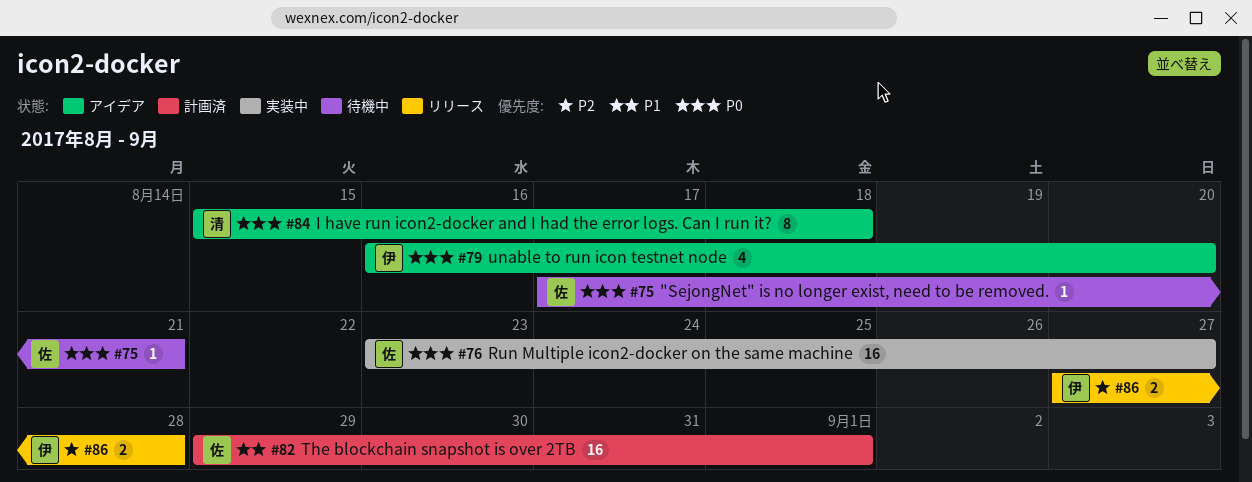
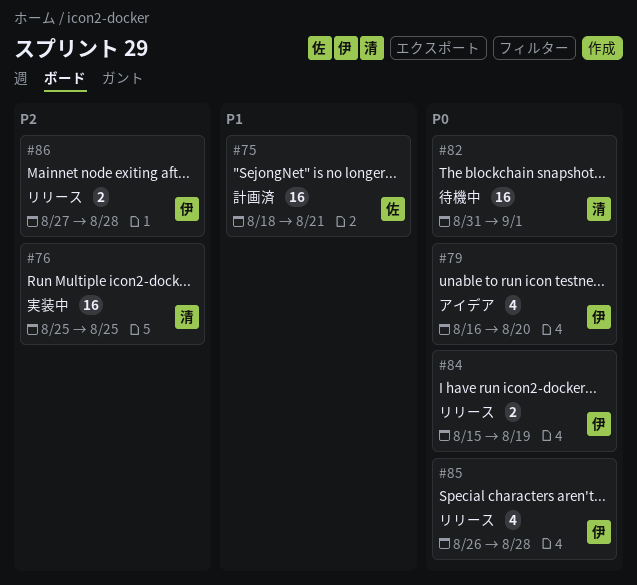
#75, status: 待機中 -> 計画済
#75, priority: P0 -> P1
#75, estimate: 1 -> 16
#75, start: Aug 17 -> Aug 18
#76, owner: 佐 -> 清
#76, priority: P0 -> P2
#76, start: Aug 23 -> Aug 25
#76, due: Aug 27 -> Aug 25
#82, status: 計画済 -> 待機中
#82, owner: 佐 -> 清
#82, priority: P1 -> P0
#82, start: Aug 29 -> Aug 31
#84, status: アイデア -> リリース
#84, owner: 清 -> 伊
#84, estimate: 8 -> 2
#84, due: Aug 18 -> Aug 19
#85: none -> present

